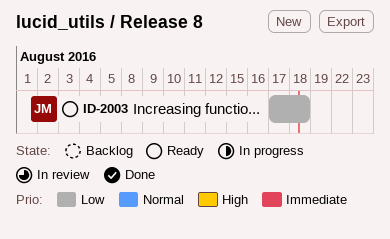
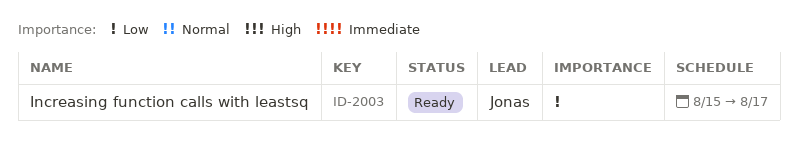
ID-2003, start: Aug 17 -> Aug 15
ID-2003, due: Aug 18 -> Aug 17

